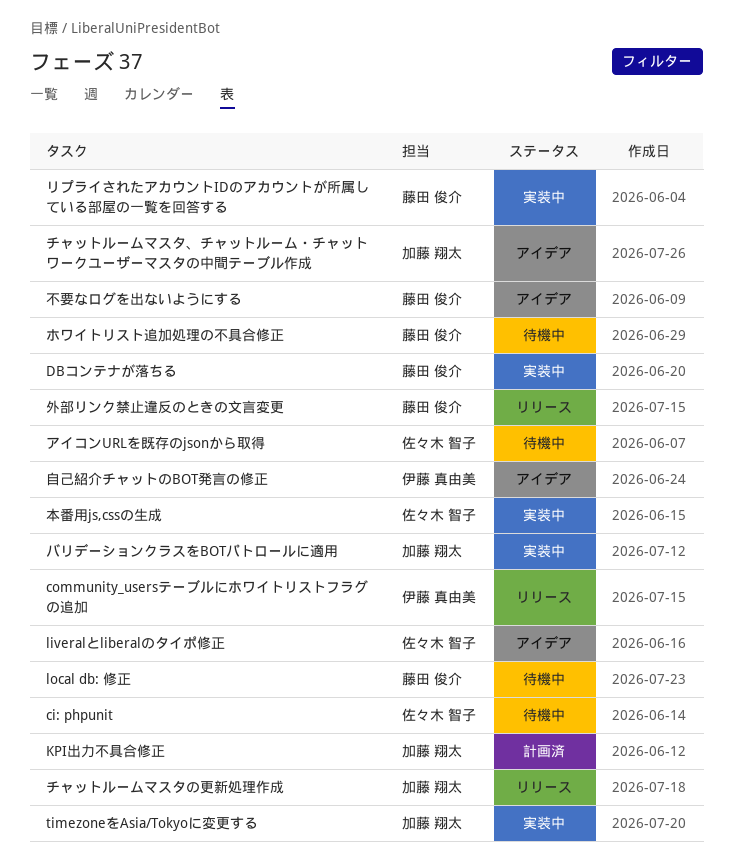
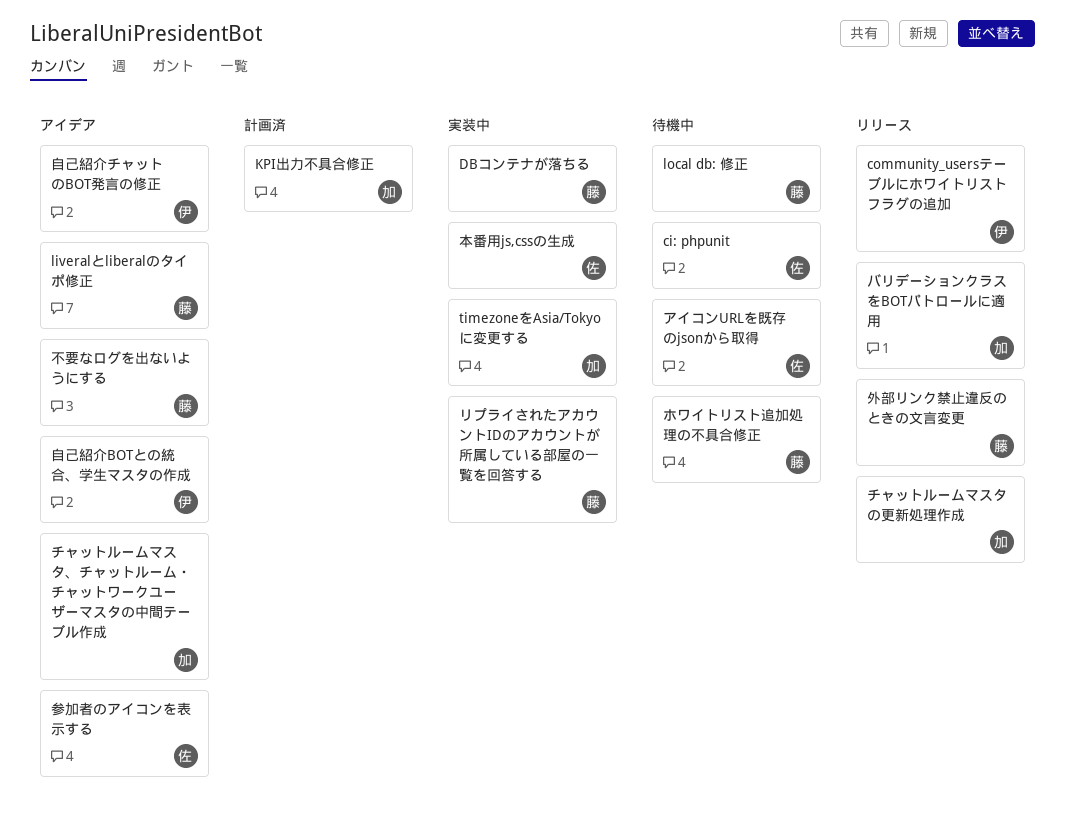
liveralとliberalのタイポ修正, owner: 佐々木 智子 -> 藤田 俊介
バリデーションクラスをBOTパトロールに適用, status: 実装中 -> リリース
参加者のアイコンを表示する: none -> present
自己紹介BOTとの統合、学生マスタの作成: none -> present

